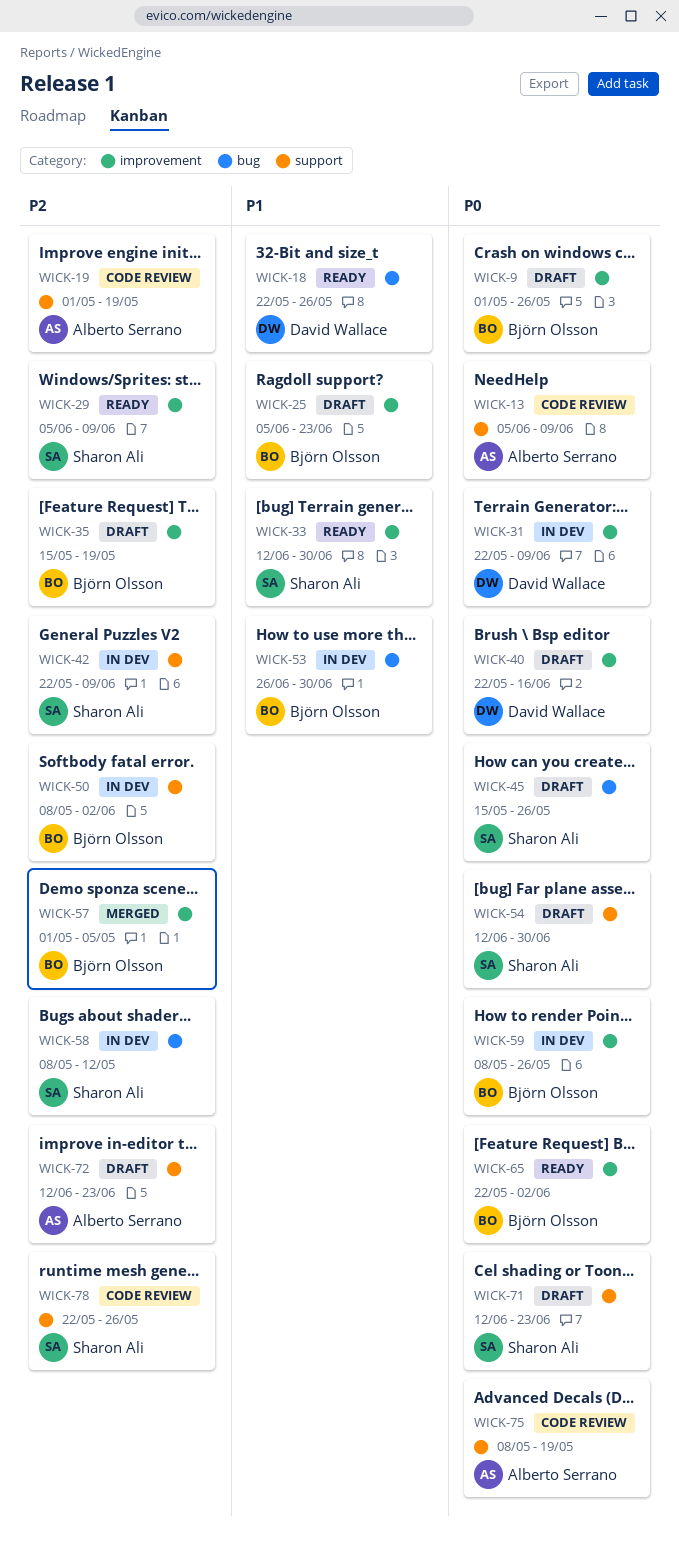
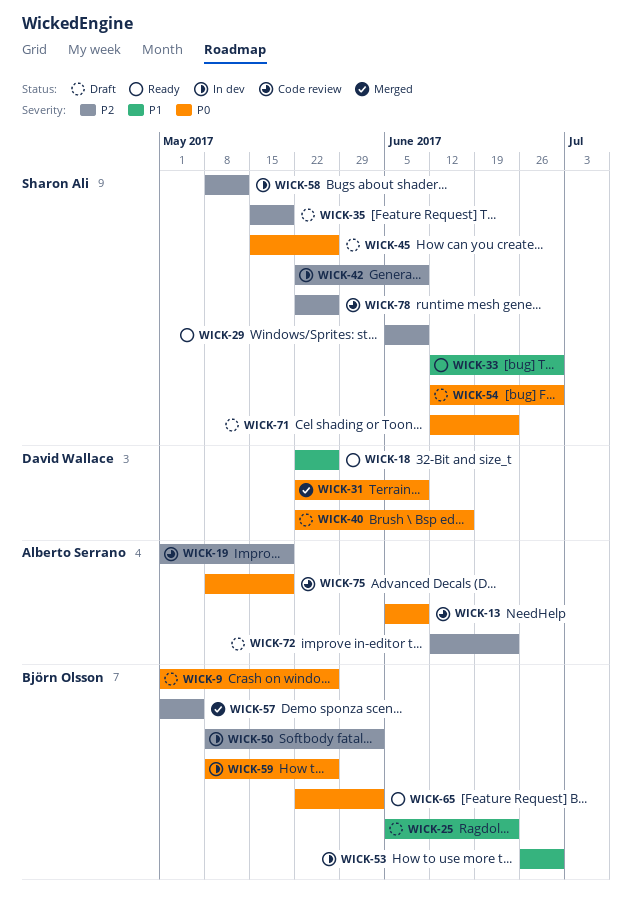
WICK-31, status: In dev -> Merged
WICK-35, owner: Björn Olsson -> Sharon Ali

